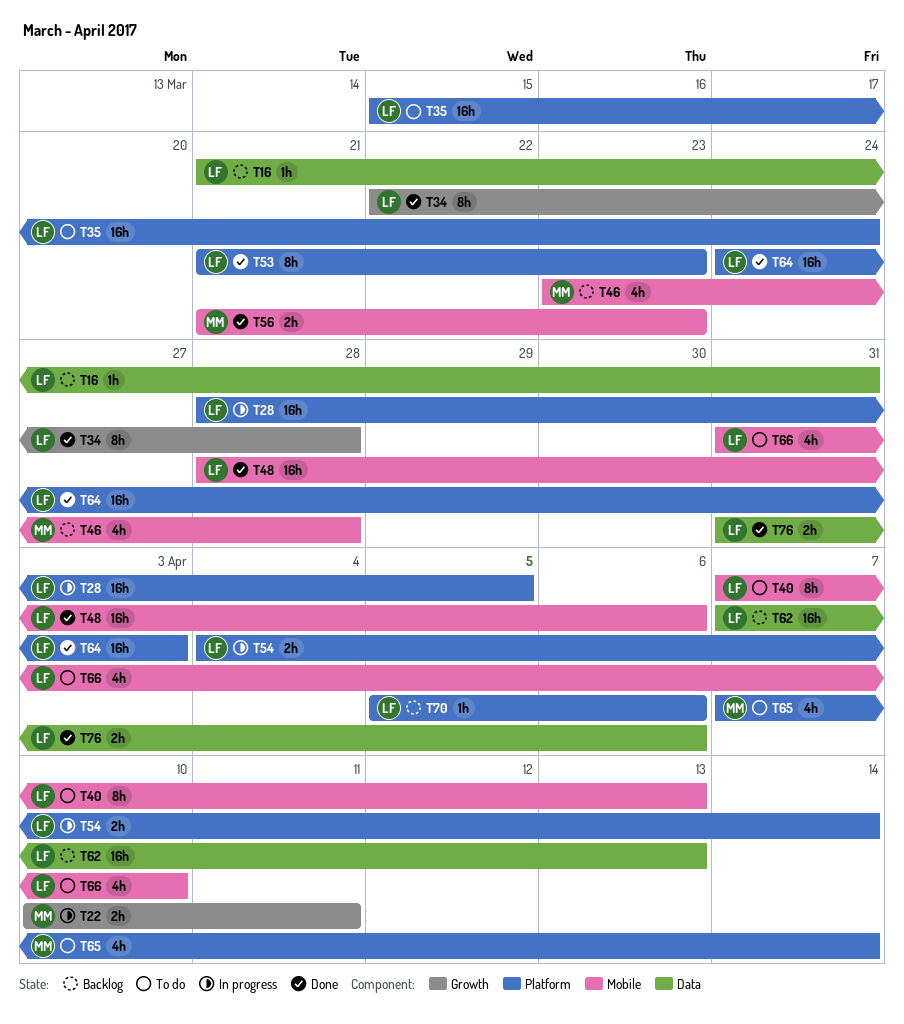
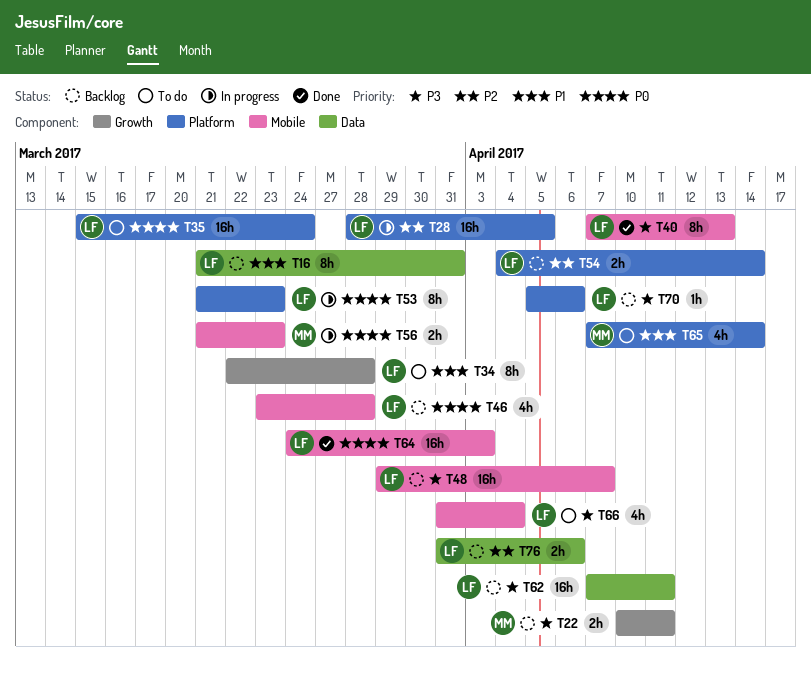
T16, estimate: 1h -> 8h
T22, status: In progress -> Backlog
T34, status: Done -> To do
T40, status: To do -> Done
T46, owner: MM -> LF
T48, status: Done -> Backlog
T48, start: Mar 28 -> Mar 29
T48, due: Apr 6 -> Apr 7
T53, status: Done -> In progress
T54, status: In progress -> Backlog
T56, status: Done -> In progress
T62, due: Apr 13 -> Apr 11
T64, label: Platform -> Mobile
T66, due: Apr 10 -> Apr 4
T76, status: Done -> Backlog

